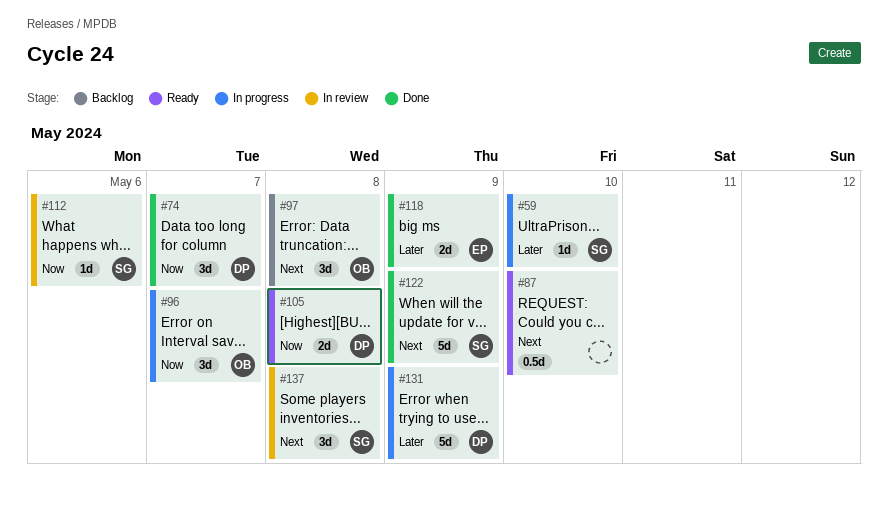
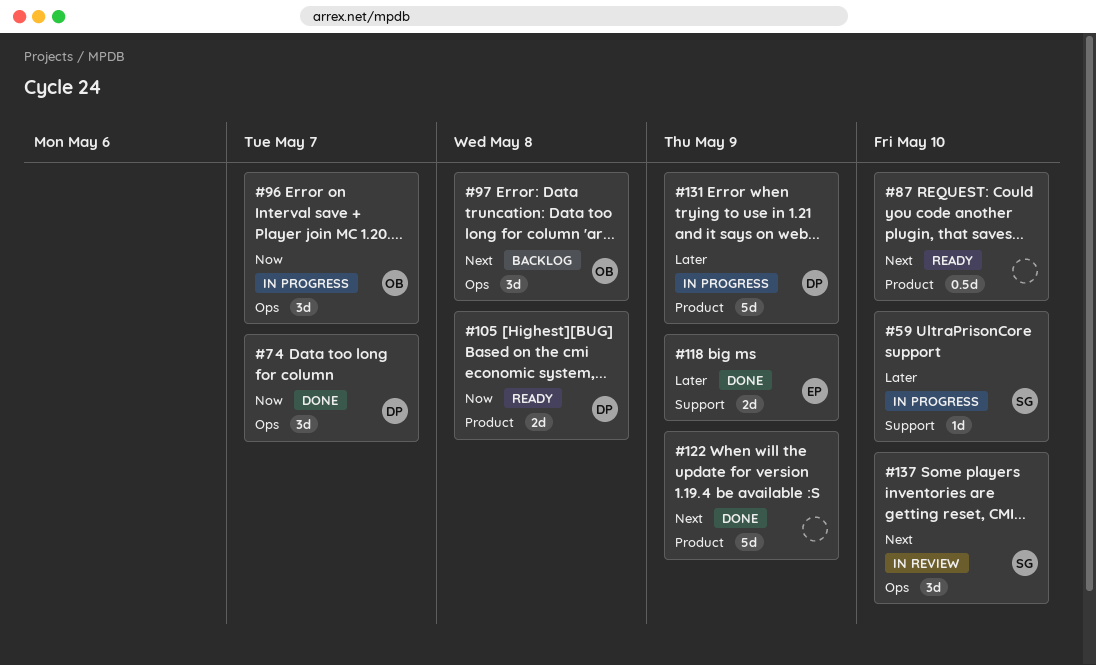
#112: present -> none
#122, owner: SG -> none
#137, due: May 8 -> May 10

